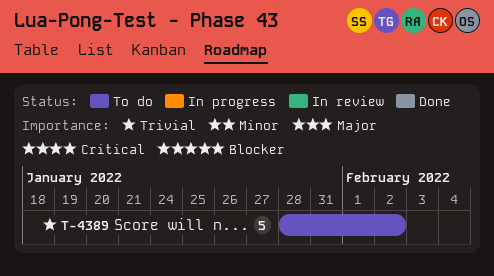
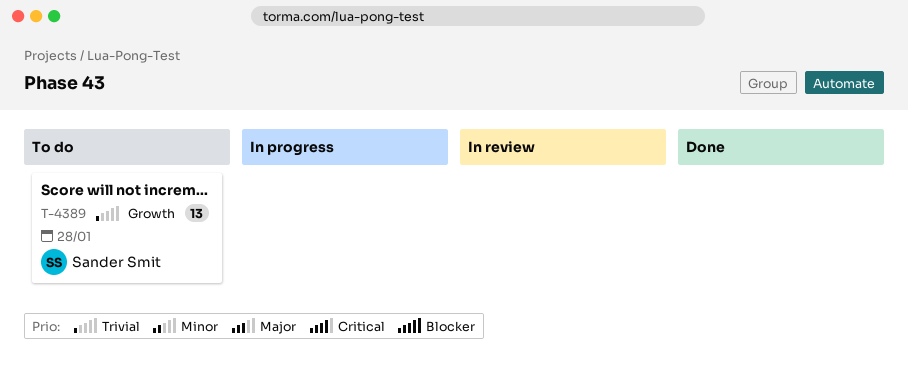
T-4389, estimate: 5 -> 13
T-4389, due: Feb 2 -> Jan 28

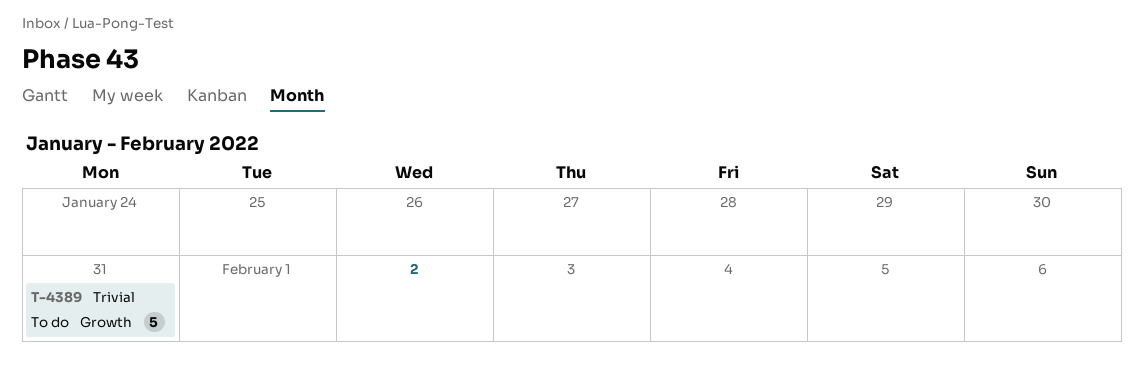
T-4389, estimate: 13 -> 5
T-4389, due: Jan 28 -> Jan 31

